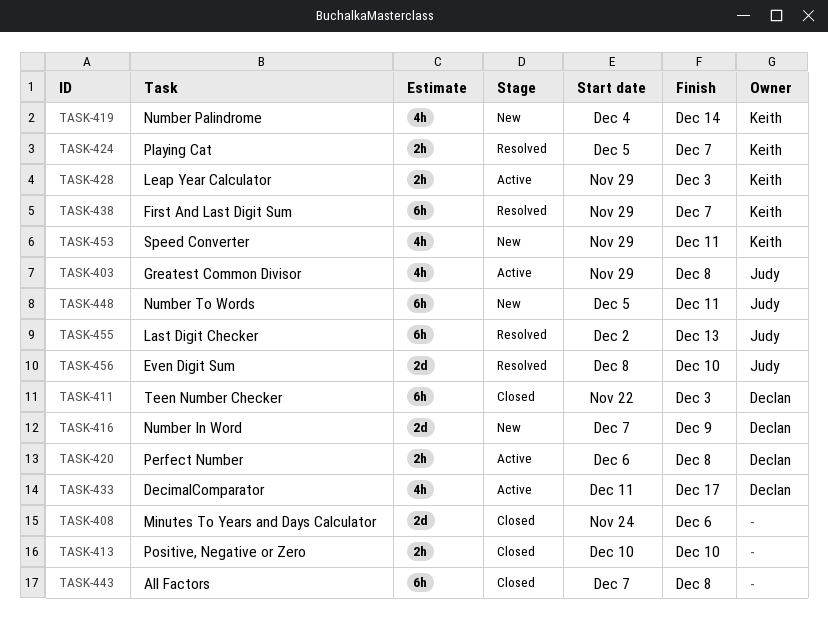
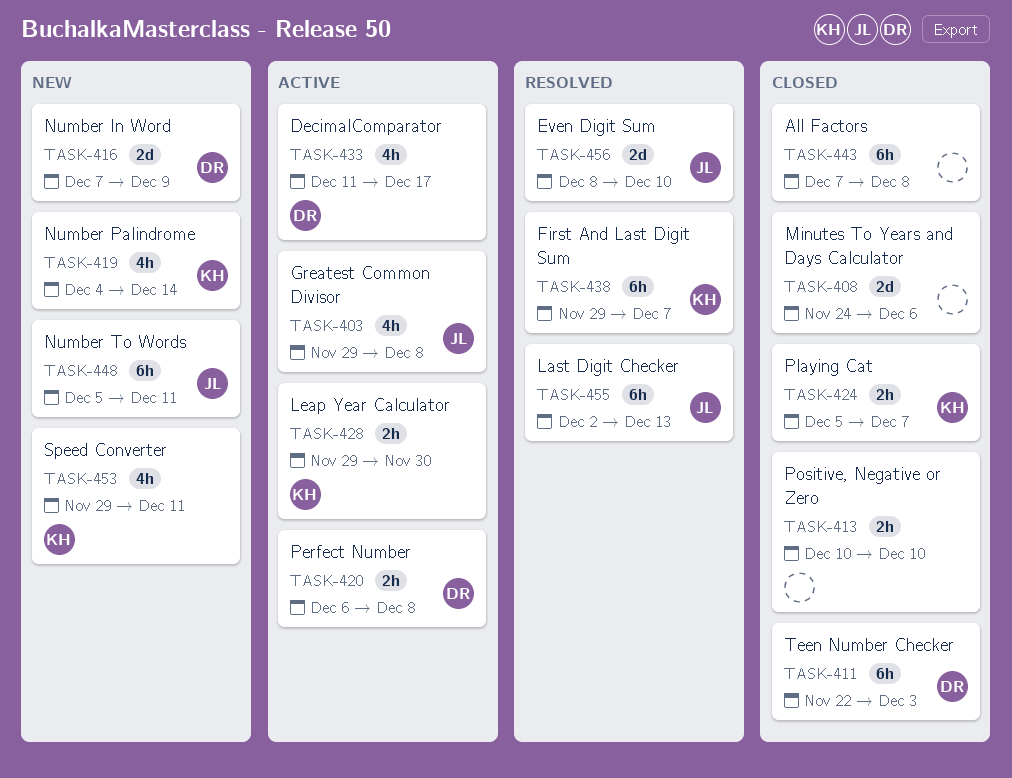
TASK-424, status: Resolved -> Closed
TASK-428, due: Dec 3 -> Nov 30

